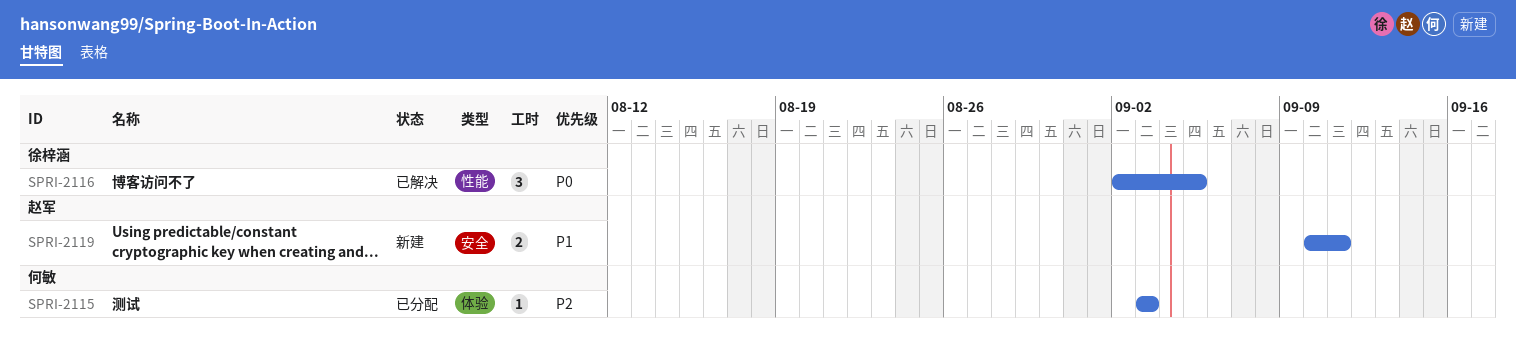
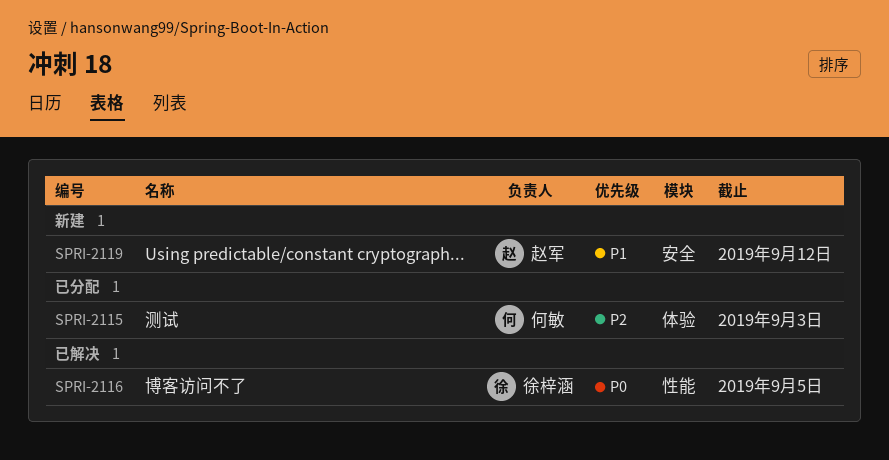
SPRI-2119, due: Sep 11 -> Sep 12

